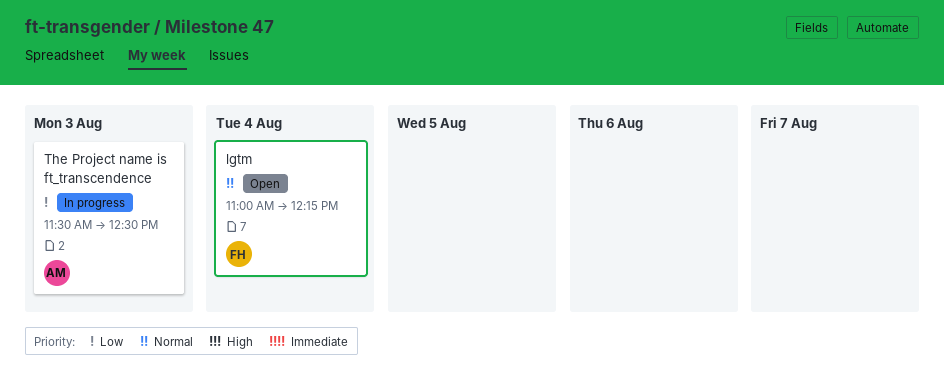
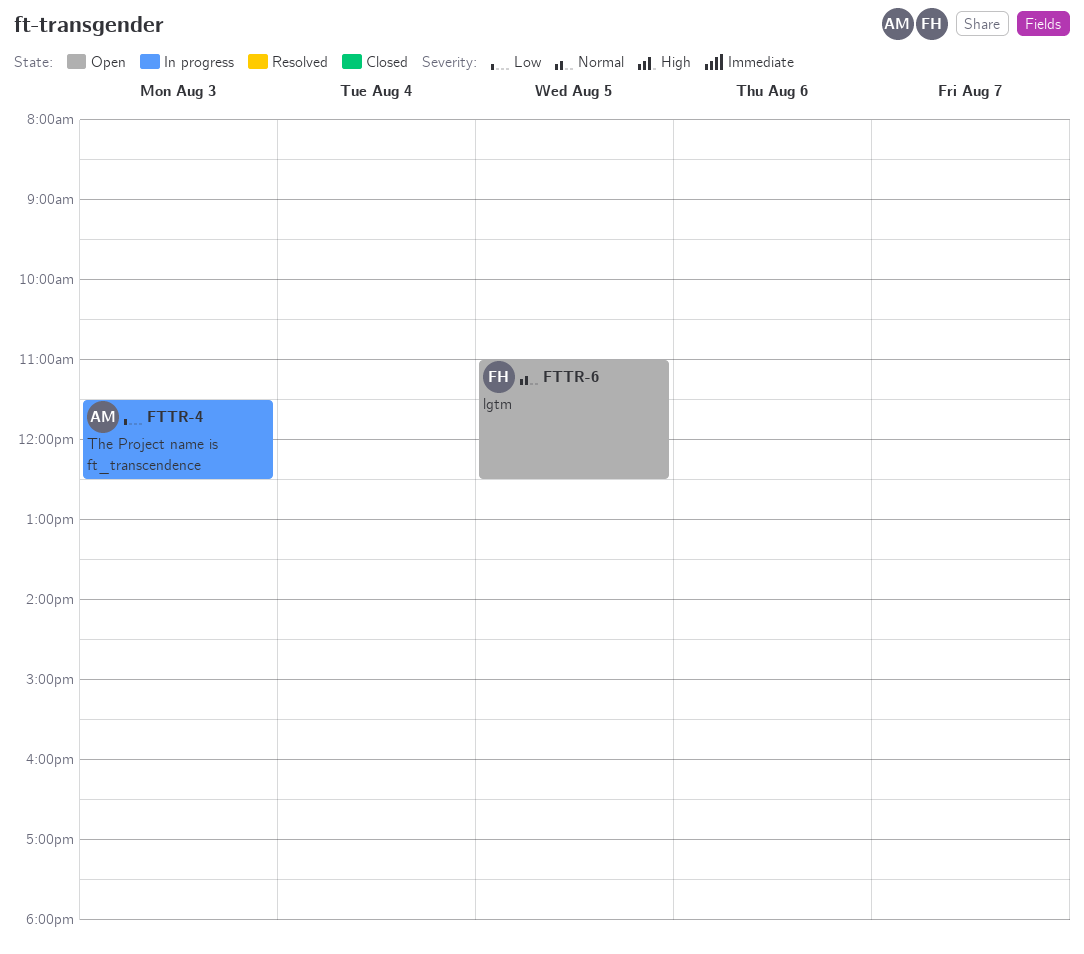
lgtm, day: Aug 4 -> Aug 5
lgtm, ends: 12:15 -> 12:30

